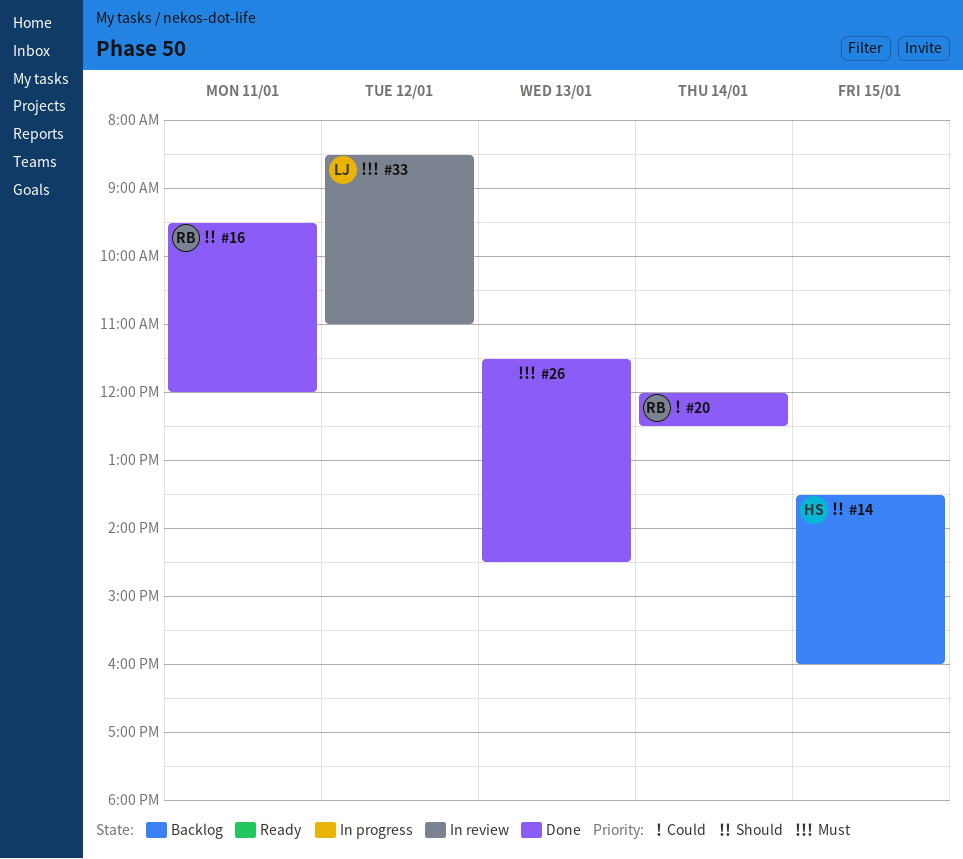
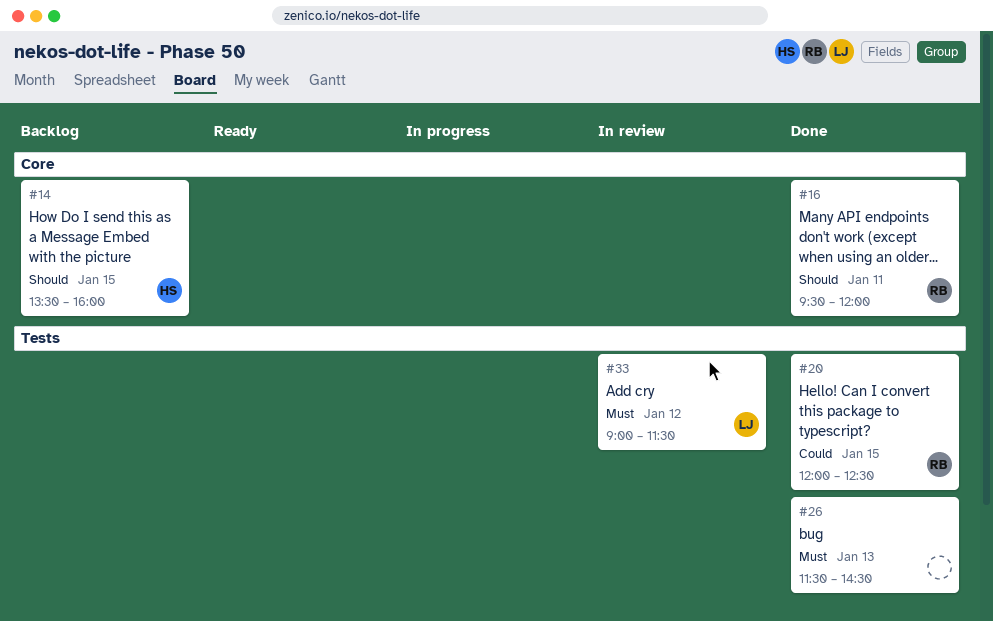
#20, day: Jan 14 -> Jan 15
#33, begins: 08:30 -> 09:00
#33, ends: 11:00 -> 11:30

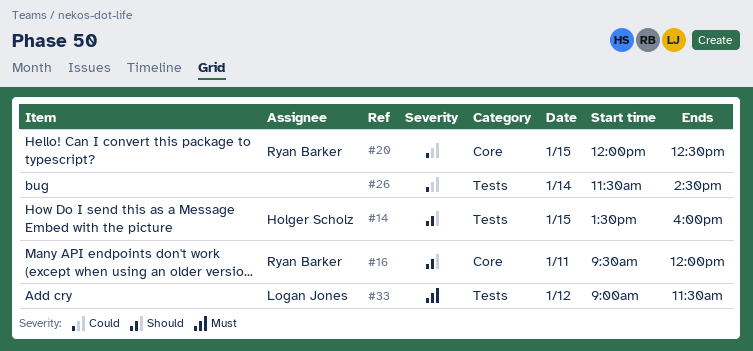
#14, label: Core -> Tests
#20, label: Tests -> Core
#26, priority: Must -> Could
#26, day: Jan 13 -> Jan 14

